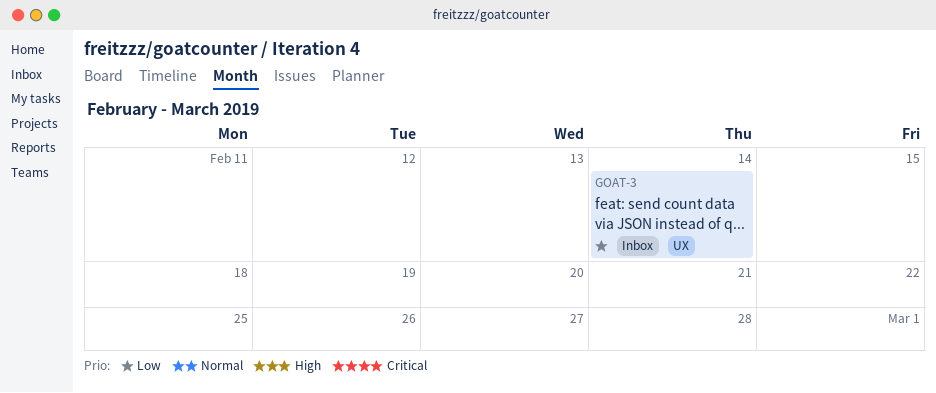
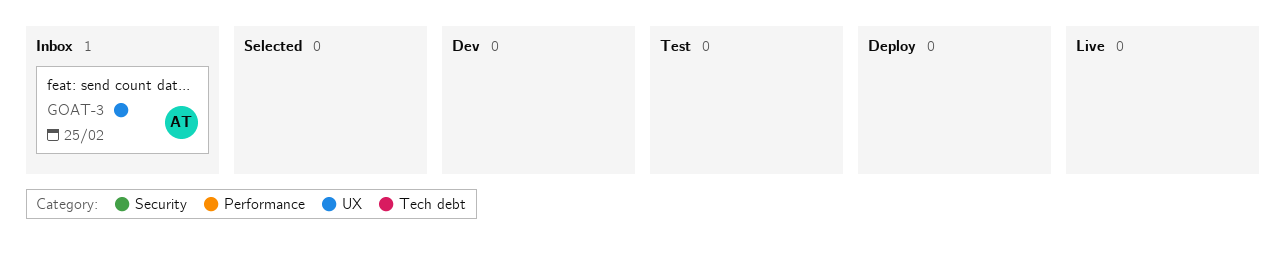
GOAT-3, due: Feb 14 -> Feb 25

